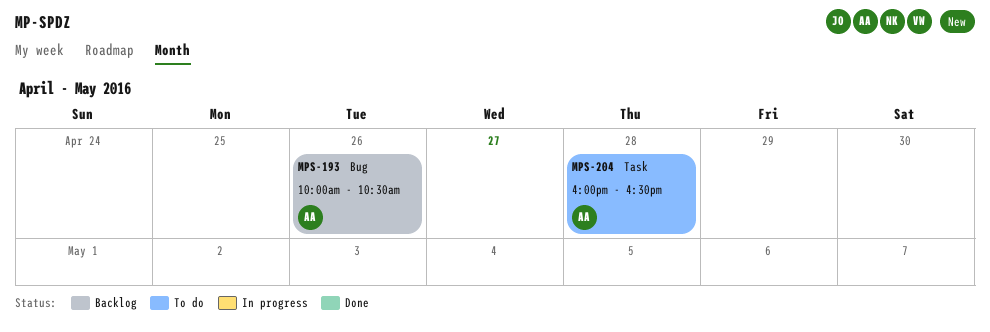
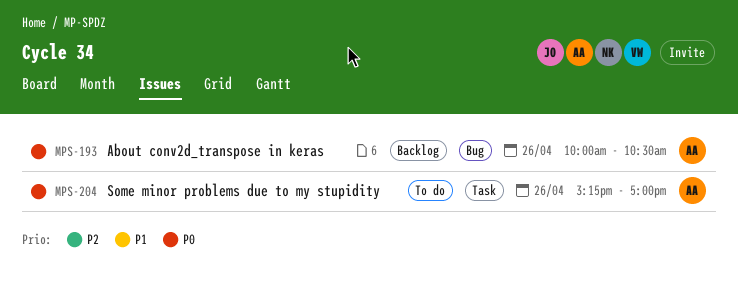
MPS-204, day: Apr 28 -> Apr 26
MPS-204, begins: 16:00 -> 15:15
MPS-204, ends: 16:30 -> 17:00

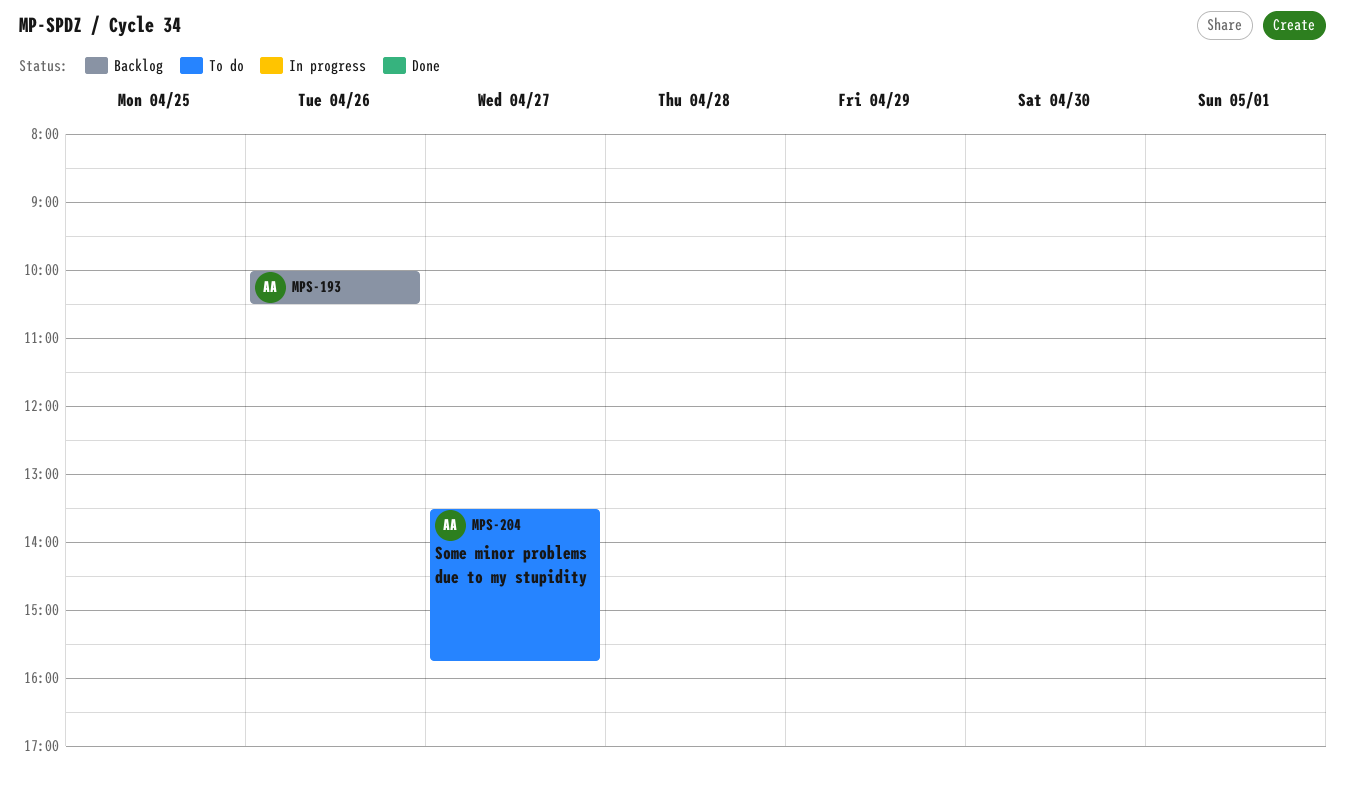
MPS-204, day: Apr 26 -> Apr 27
MPS-204, begins: 15:15 -> 13:30
MPS-204, ends: 17:00 -> 15:45

